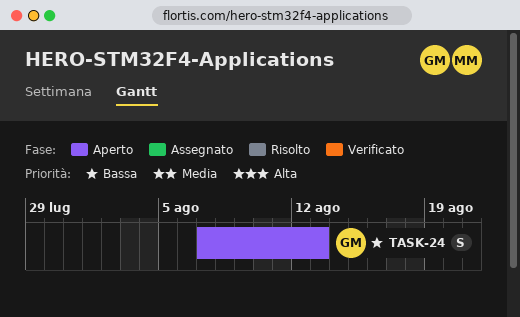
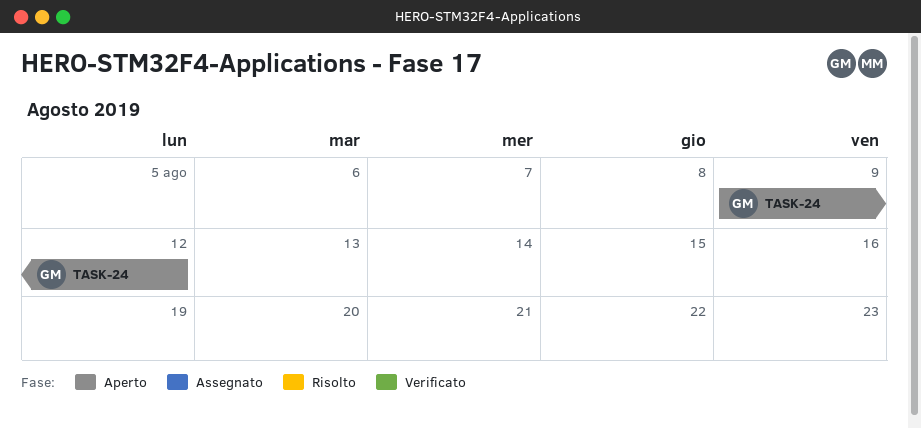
TASK-24, start: Aug 7 -> Aug 9
TASK-24, due: Aug 13 -> Aug 12

